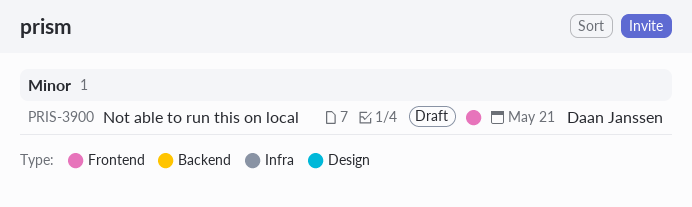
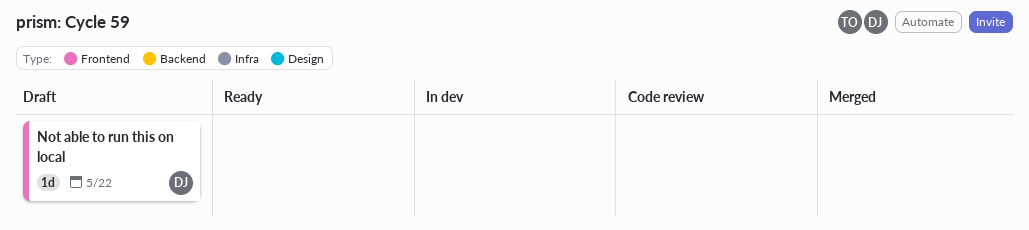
Not able to run this on local, due: May 21 -> May 22

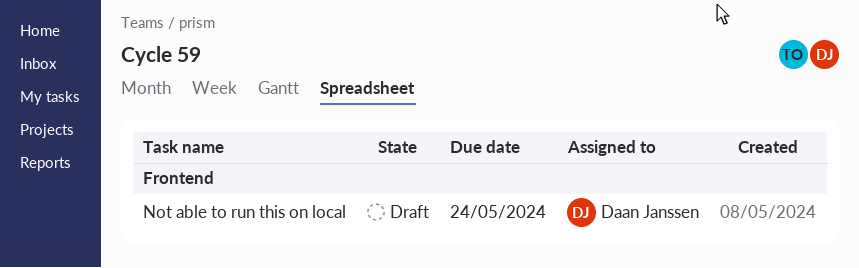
Not able to run this on local, due: May 22 -> May 24

